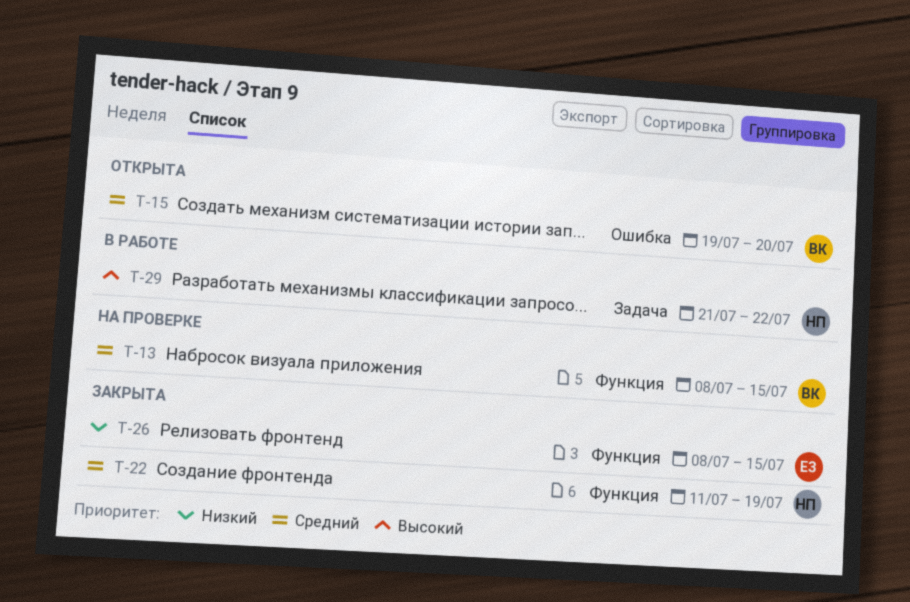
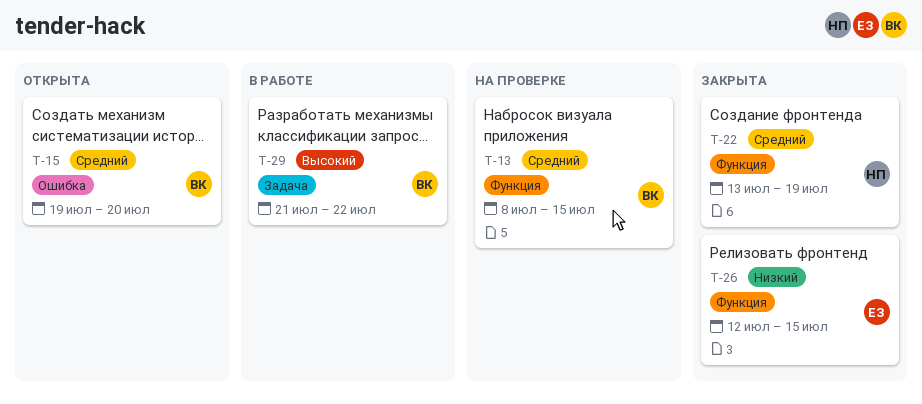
T-22, start: Jul 11 -> Jul 13
T-26, start: Jul 8 -> Jul 12
T-29, owner: НП -> ВК

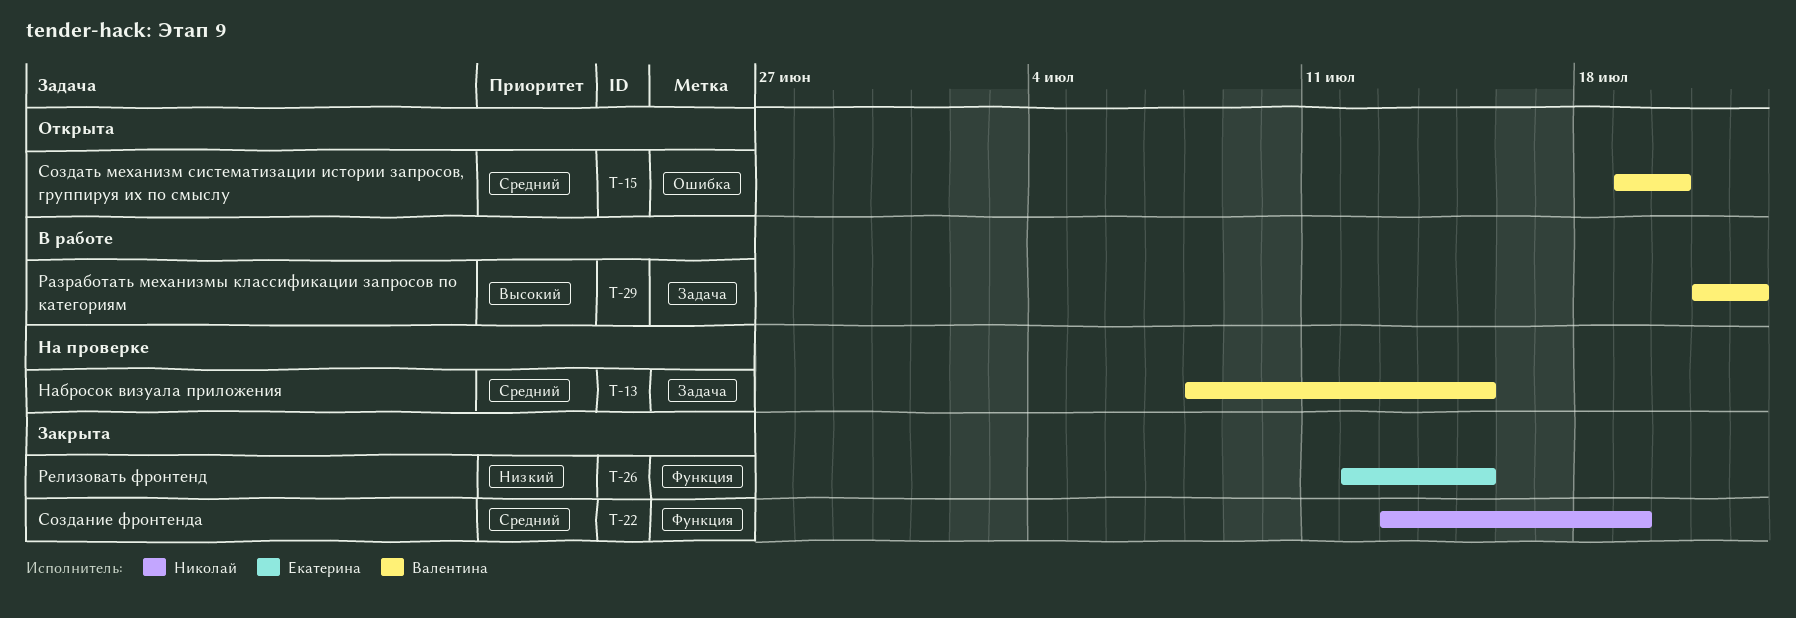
T-13, label: Функция -> Задача

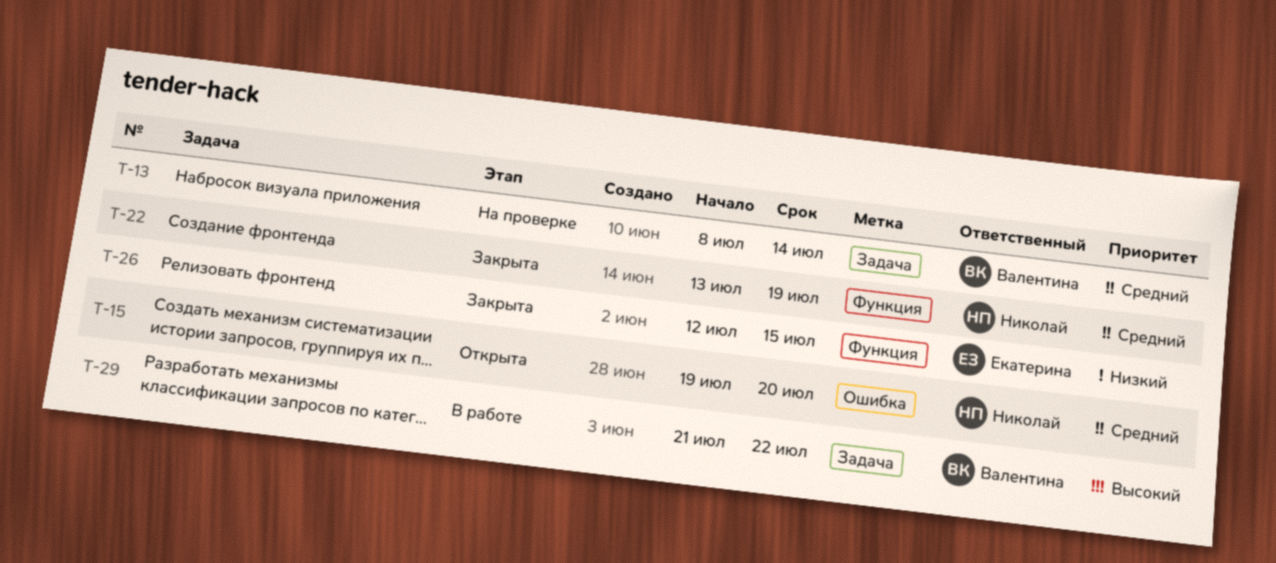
T-13, due: Jul 15 -> Jul 14
T-15, owner: Валентина -> Николай

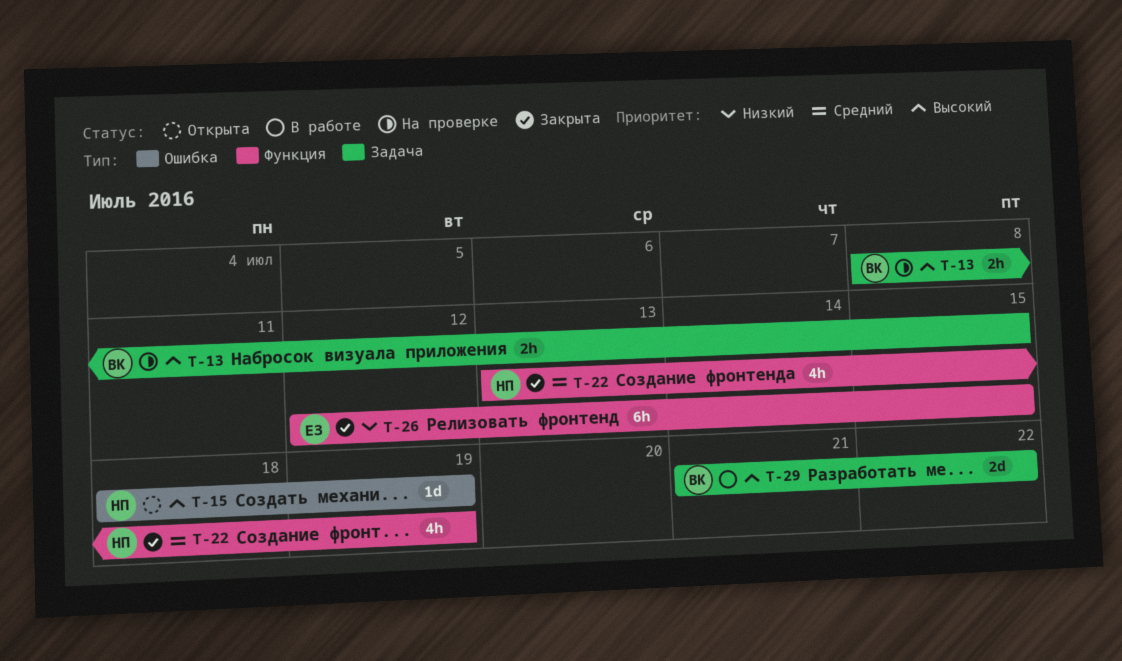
T-13, priority: Средний -> Высокий
T-13, due: Jul 14 -> Jul 15
T-15, priority: Средний -> Высокий
T-15, start: Jul 19 -> Jul 18
T-15, due: Jul 20 -> Jul 19

